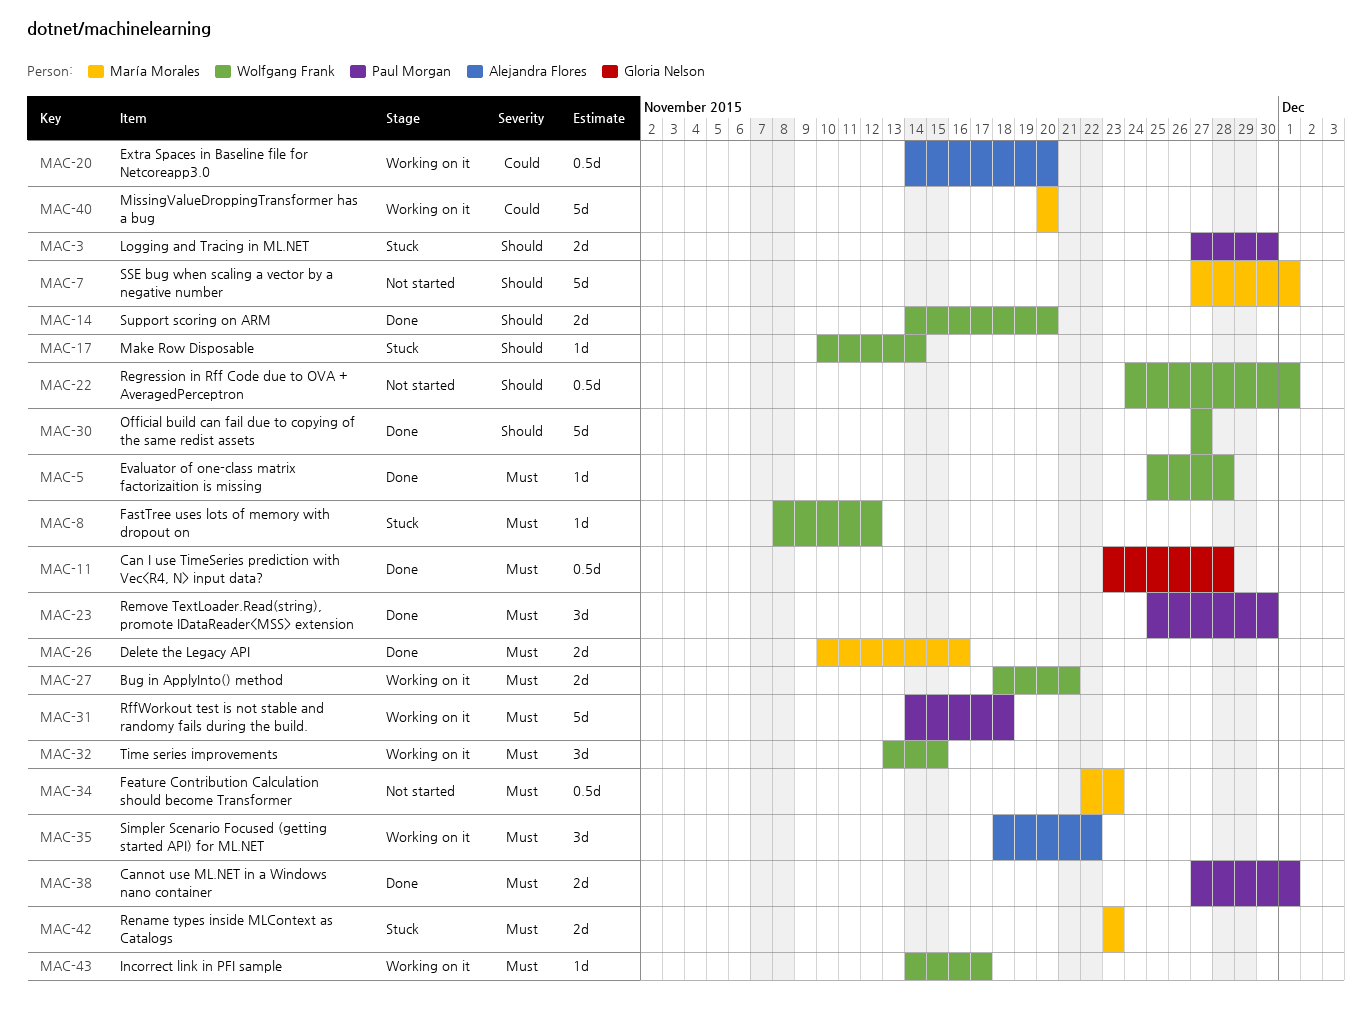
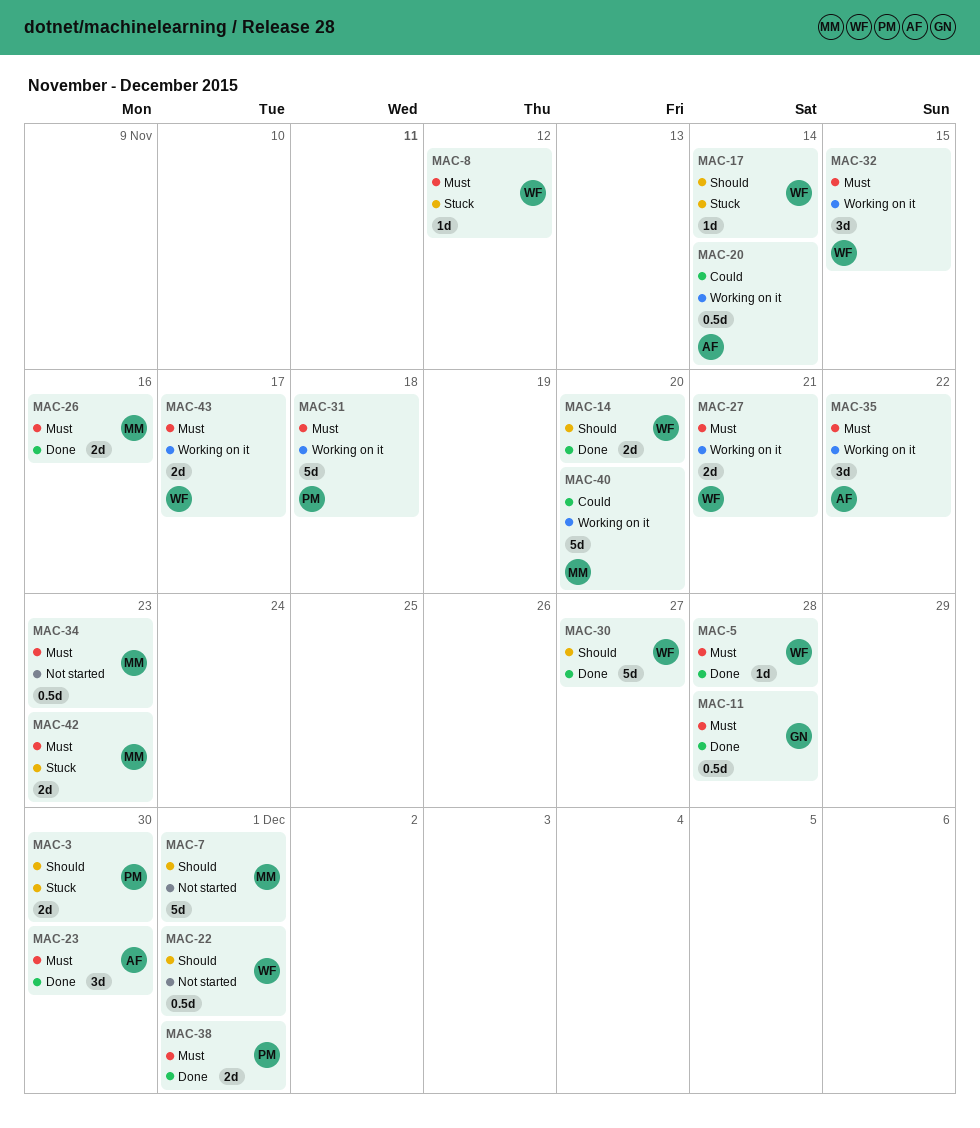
MAC-20, due: Nov 20 -> Nov 14
MAC-23, owner: Paul Morgan -> Alejandra Flores
MAC-43, estimate: 1d -> 2d

